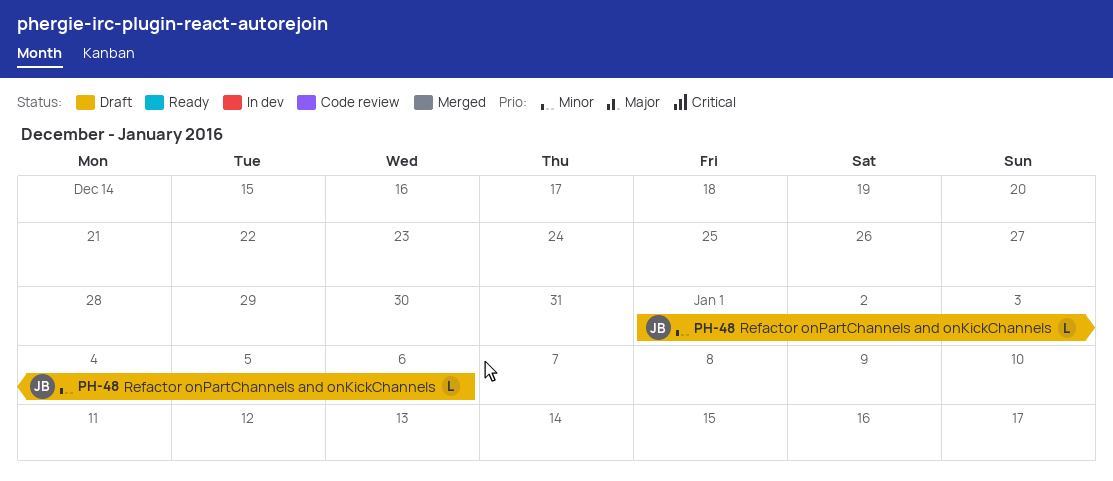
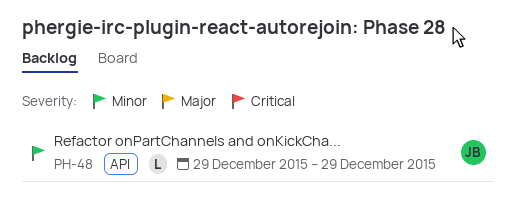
PH-48, start: Jan 1 -> Dec 29
PH-48, due: Jan 6 -> Dec 29

